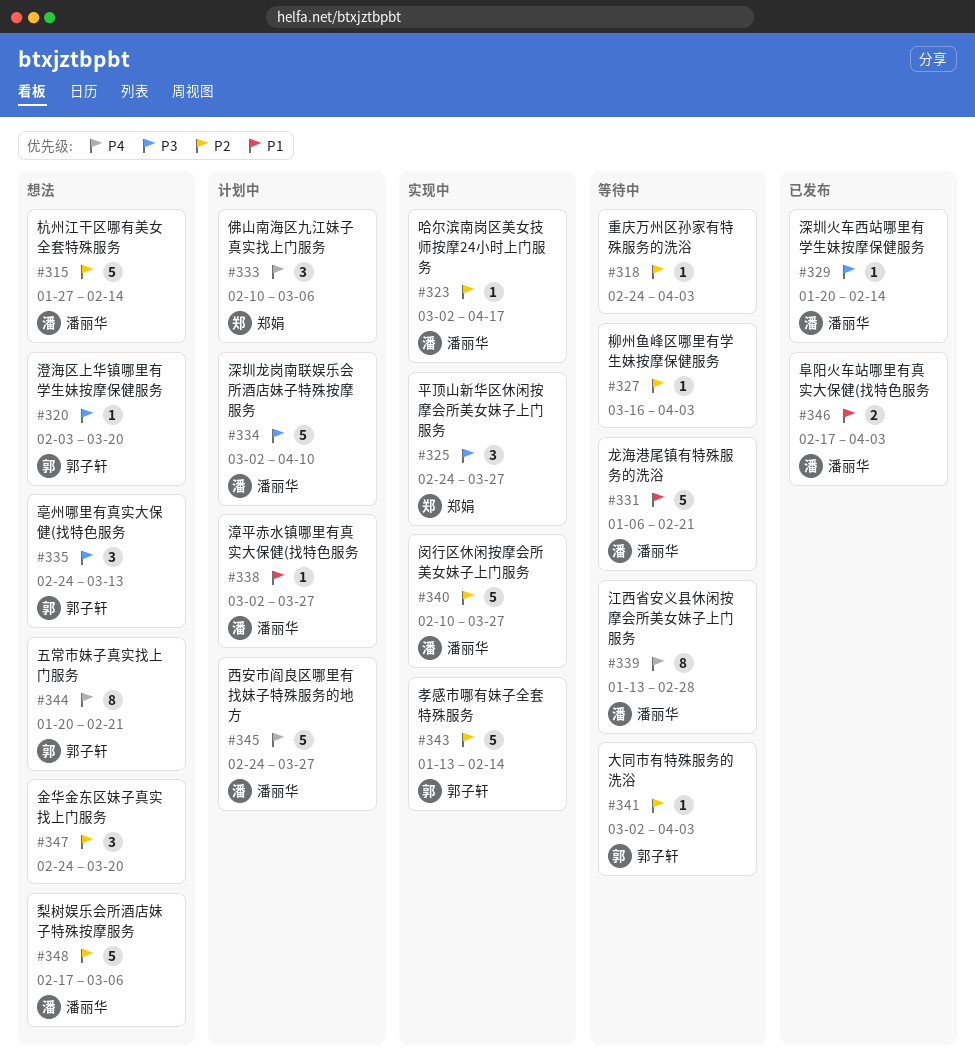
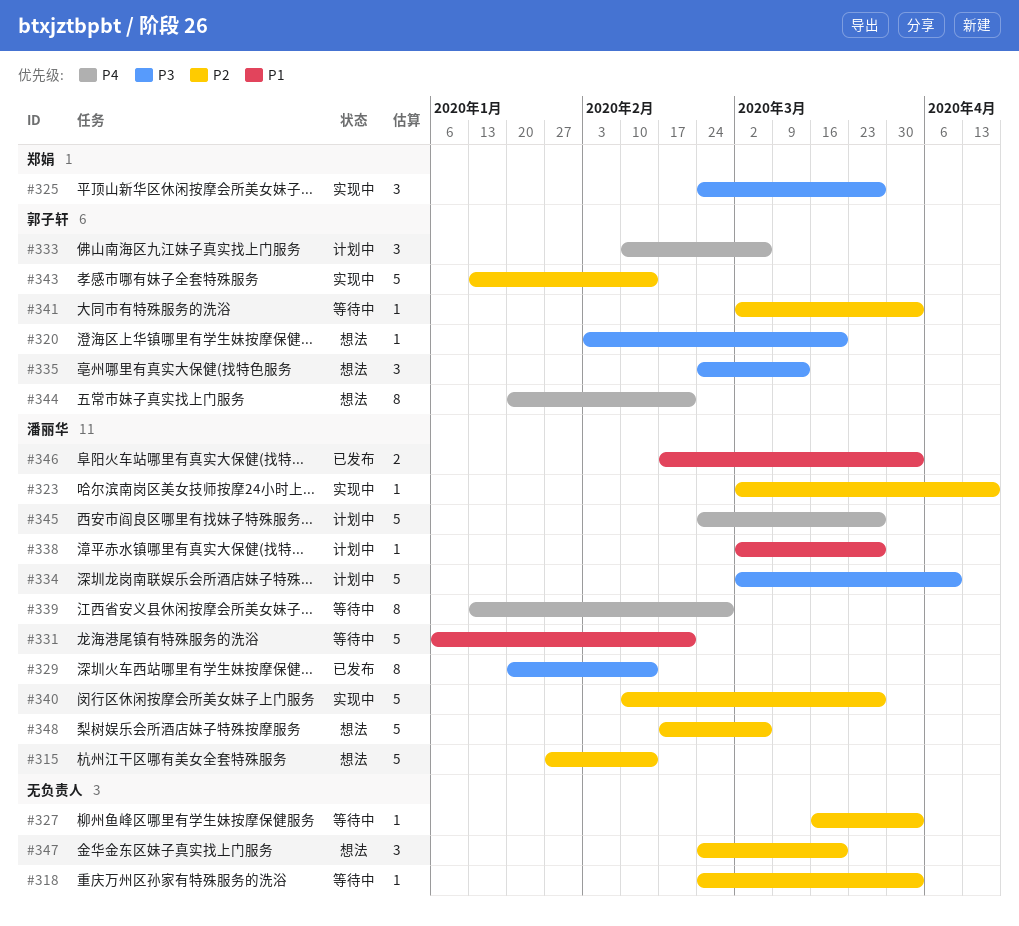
#329, estimate: 1 -> 8
#333, owner: 郑娟 -> 郭子轩

